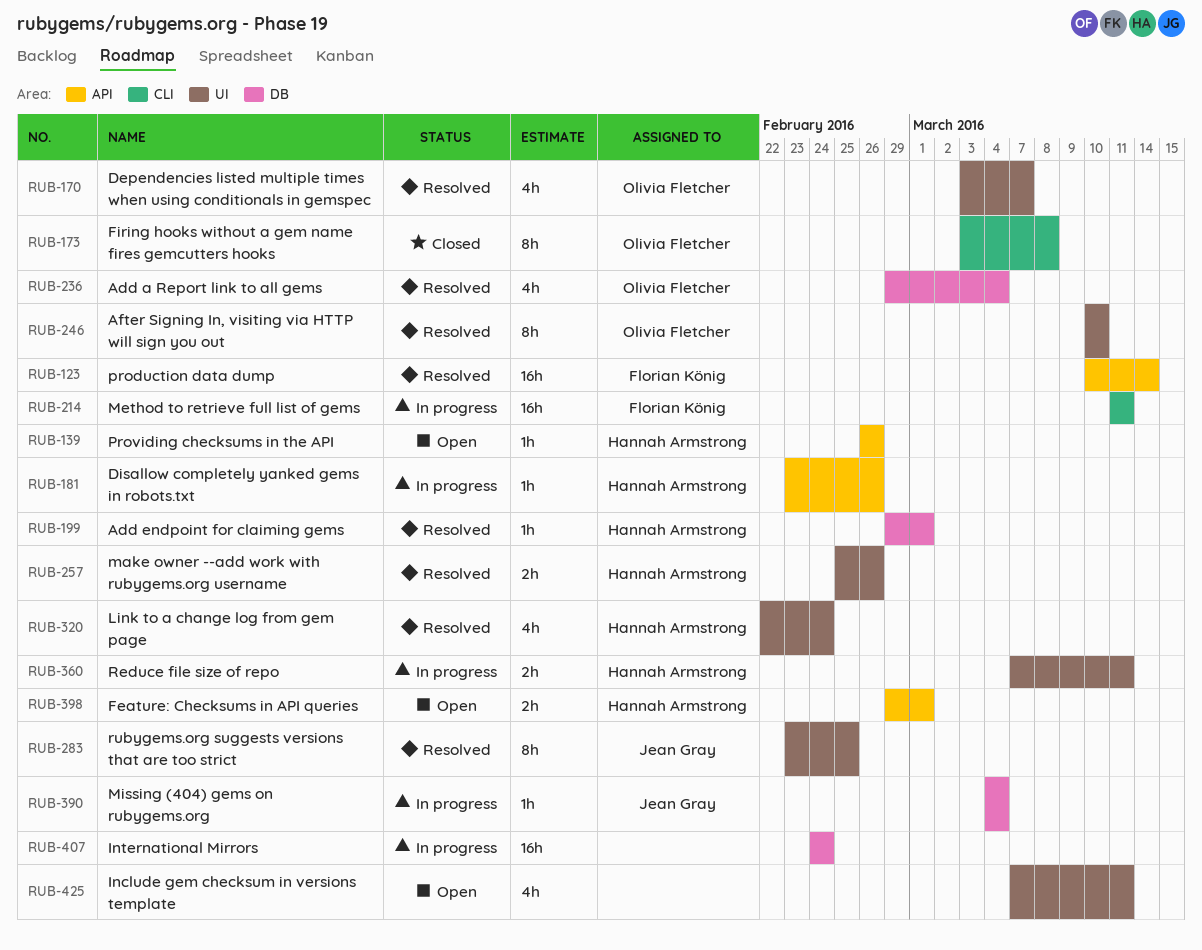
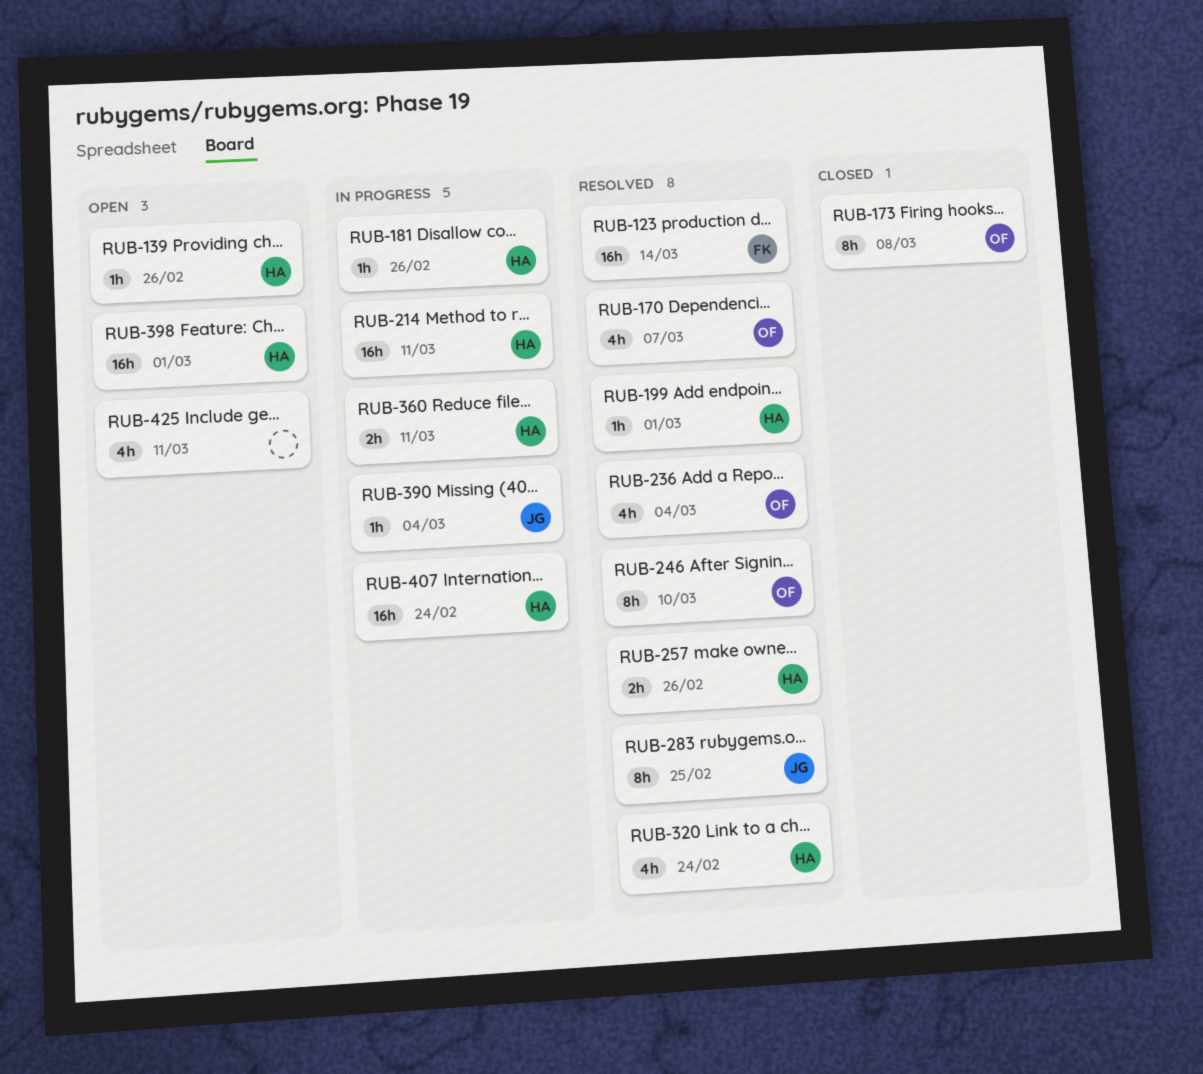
RUB-214, owner: Florian König -> Hannah Armstrong
RUB-398, estimate: 2h -> 16h
RUB-407, owner: none -> Hannah Armstrong

